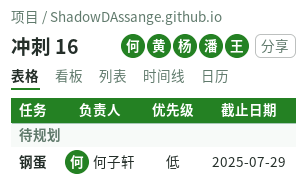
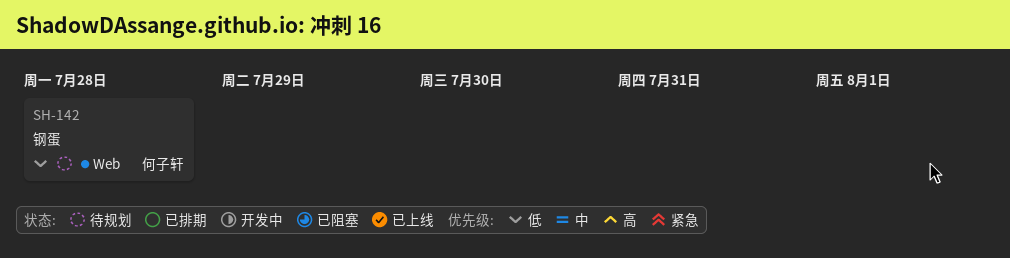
钢蛋, due: Jul 29 -> Jul 28

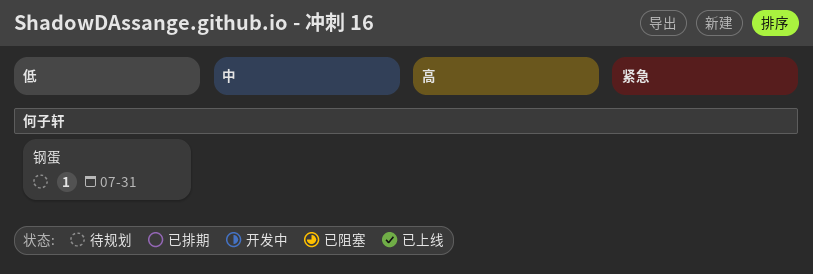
钢蛋, due: Jul 28 -> Jul 31

